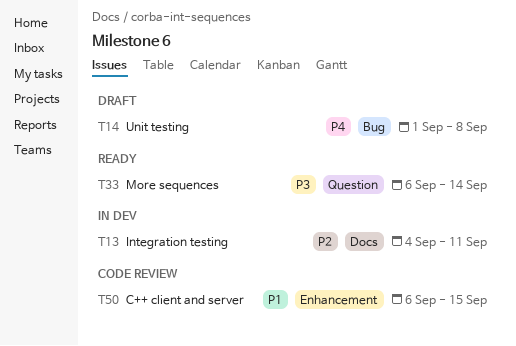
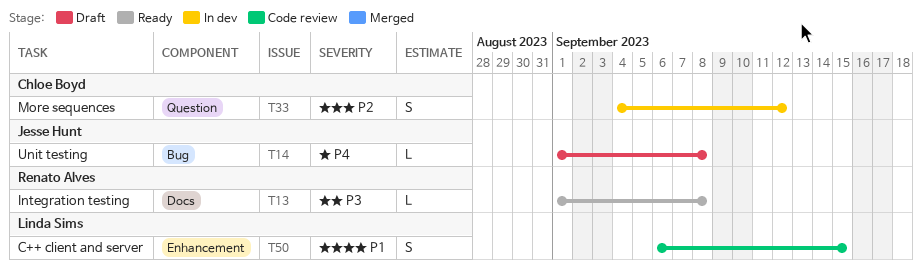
T13, status: In dev -> Ready
T13, priority: P2 -> P3
T13, start: Sep 4 -> Sep 1
T13, due: Sep 11 -> Sep 8
T33, status: Ready -> In dev
T33, priority: P3 -> P2
T33, start: Sep 6 -> Sep 4
T33, due: Sep 14 -> Sep 12

